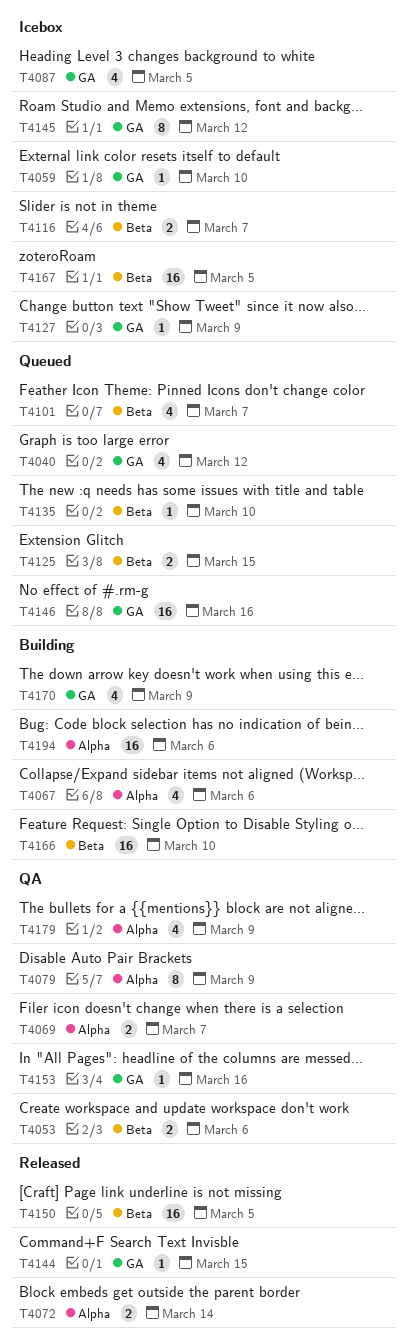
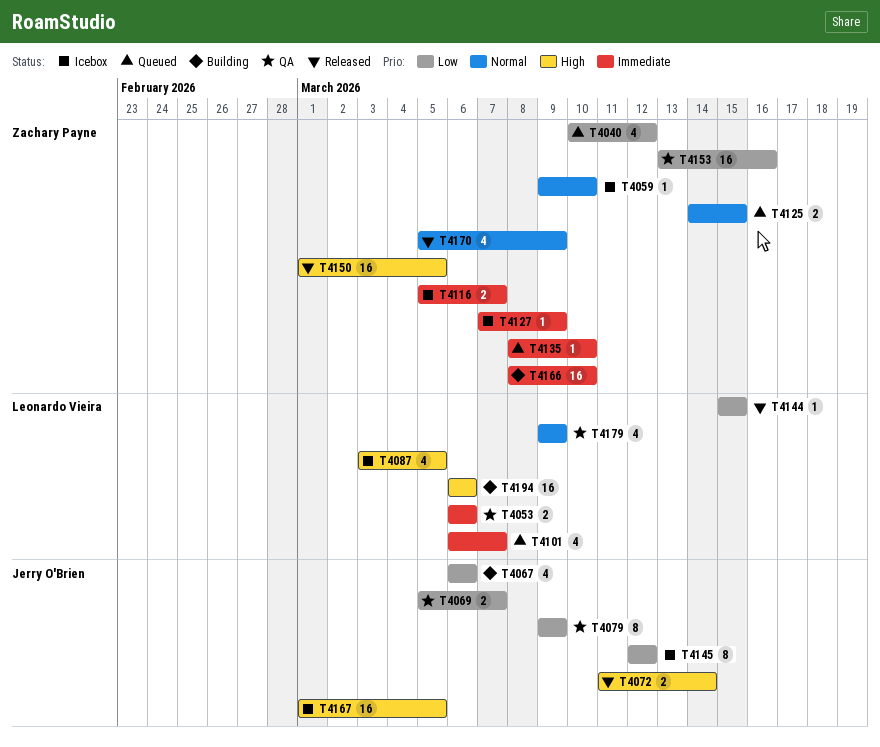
T4146: present -> none
T4153, estimate: 1 -> 16
T4170, status: Building -> Released

